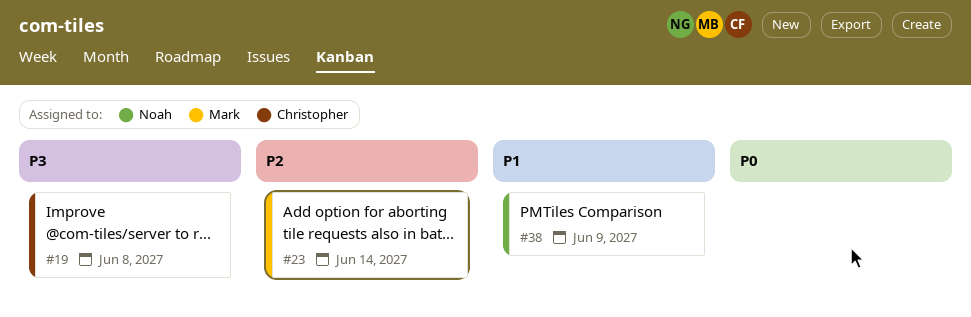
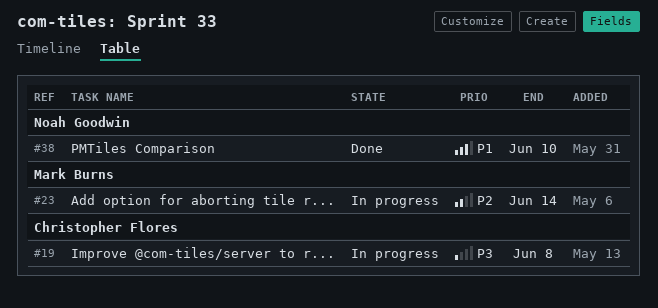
#38, due: Jun 9 -> Jun 10

